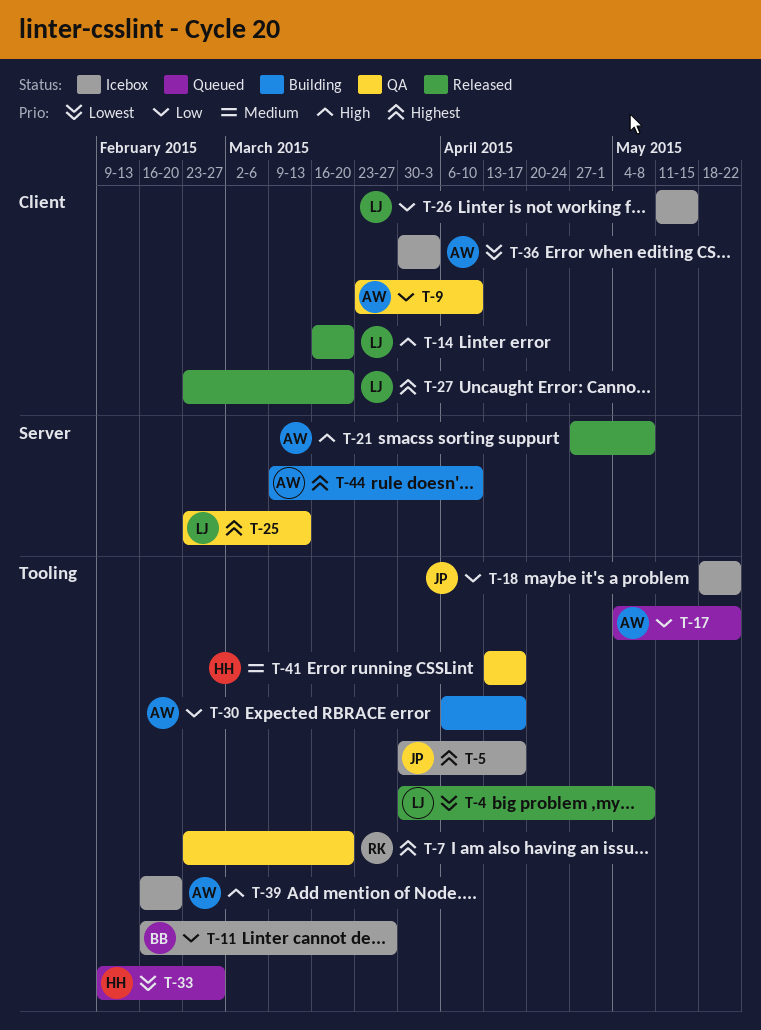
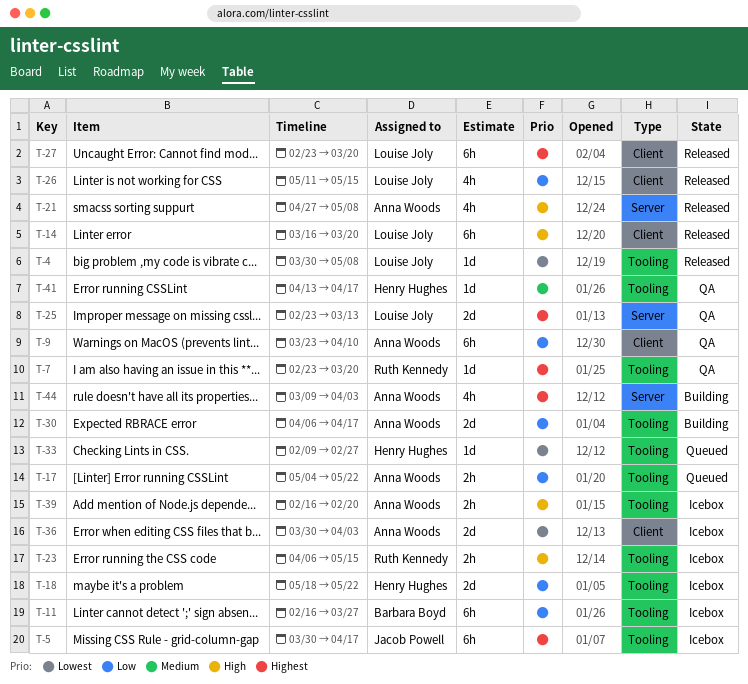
T-18, owner: Jacob Powell -> Henry Hughes
T-23: none -> present
T-26, status: Icebox -> Released
T-44, due: Apr 10 -> Apr 3

